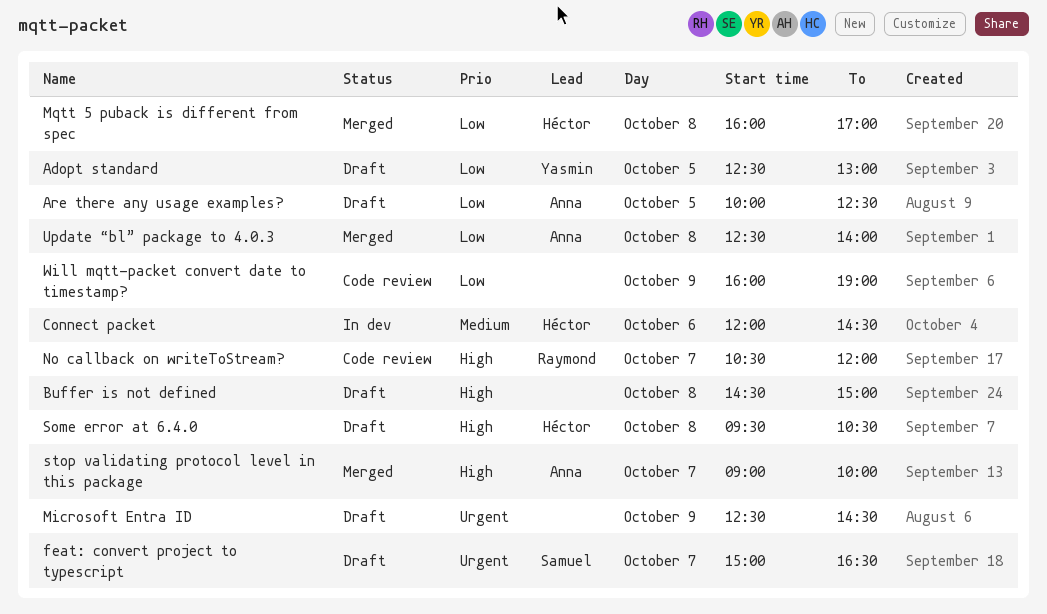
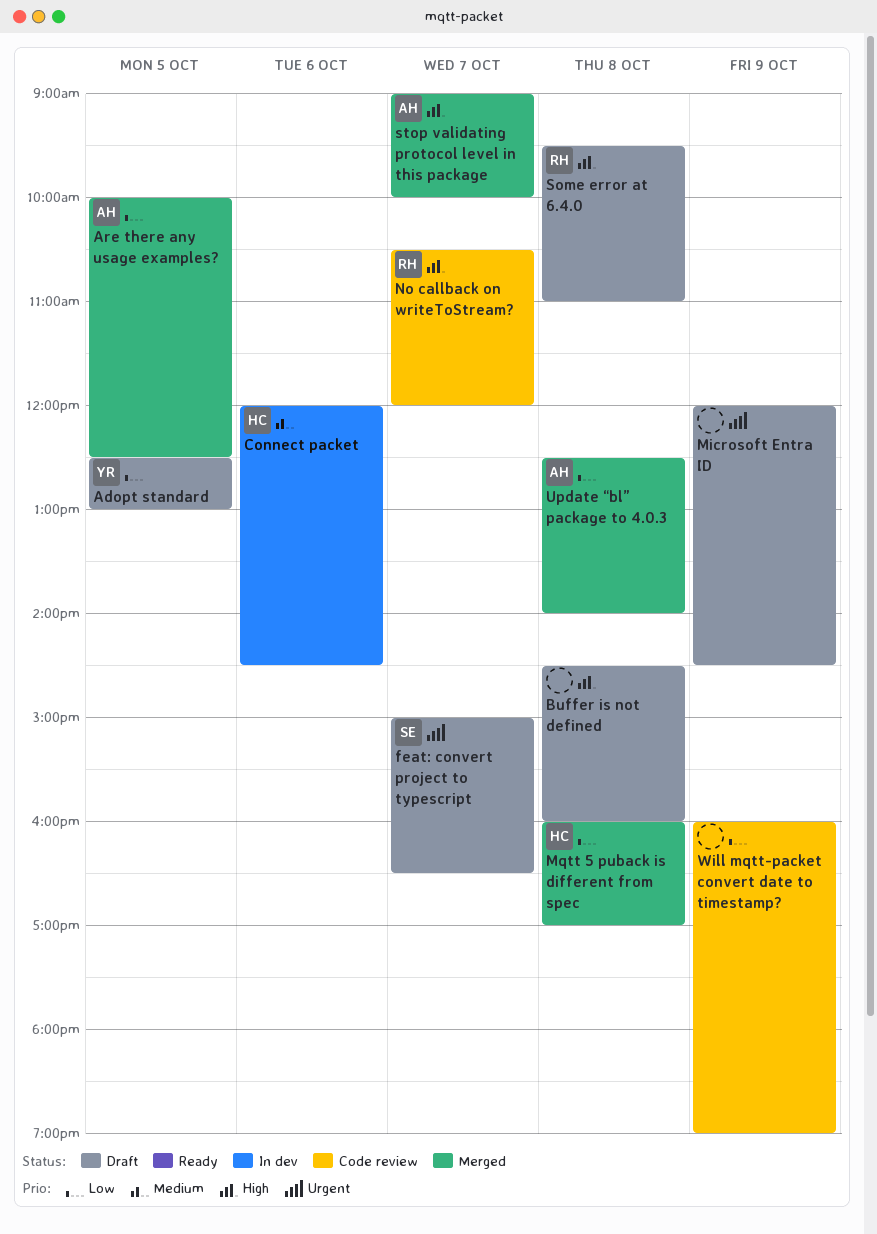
Are there any usage examples?, status: Draft -> Merged
Buffer is not defined, ends: 15:00 -> 16:00
Microsoft Entra ID, begins: 12:30 -> 12:00
Some error at 6.4.0, owner: Héctor -> Raymond
Some error at 6.4.0, ends: 10:30 -> 11:00

